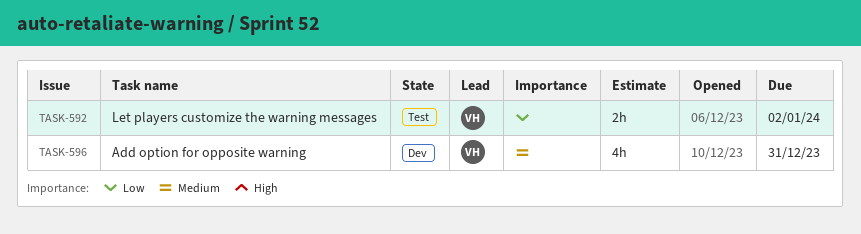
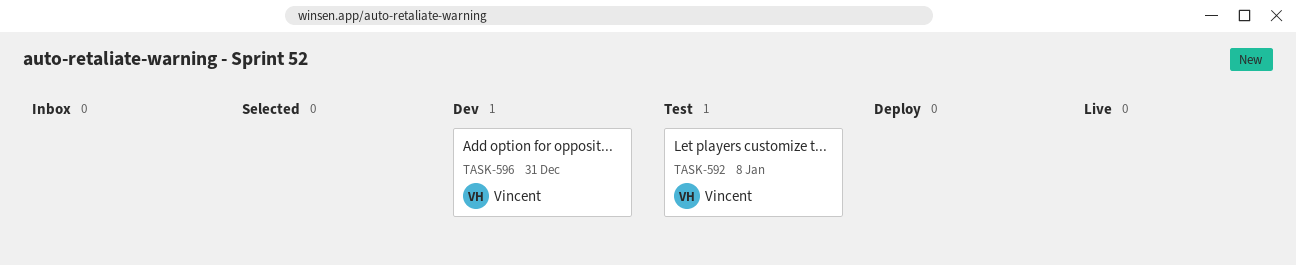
TASK-592, due: Jan 2 -> Jan 8

